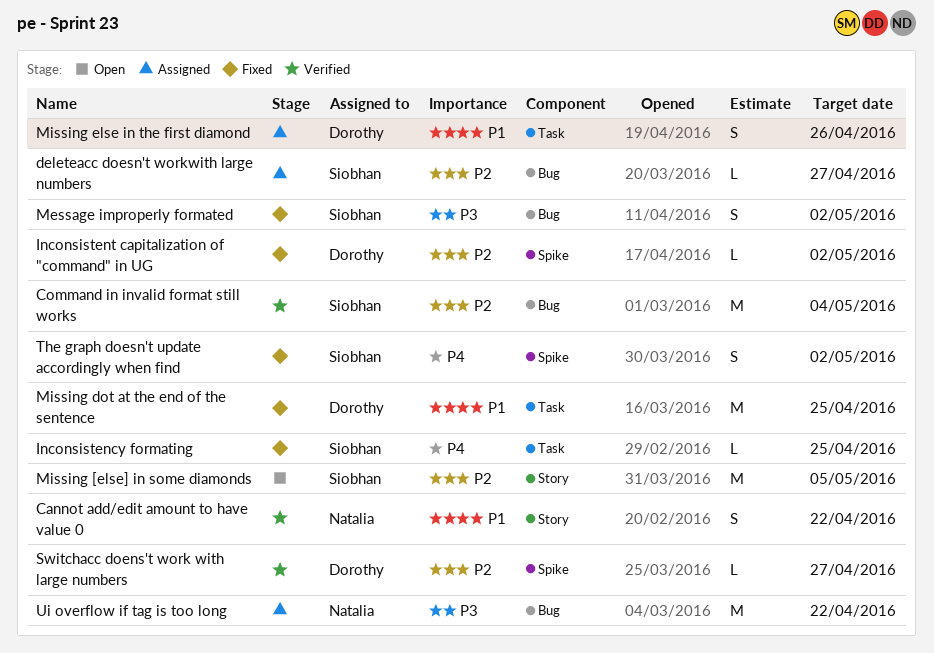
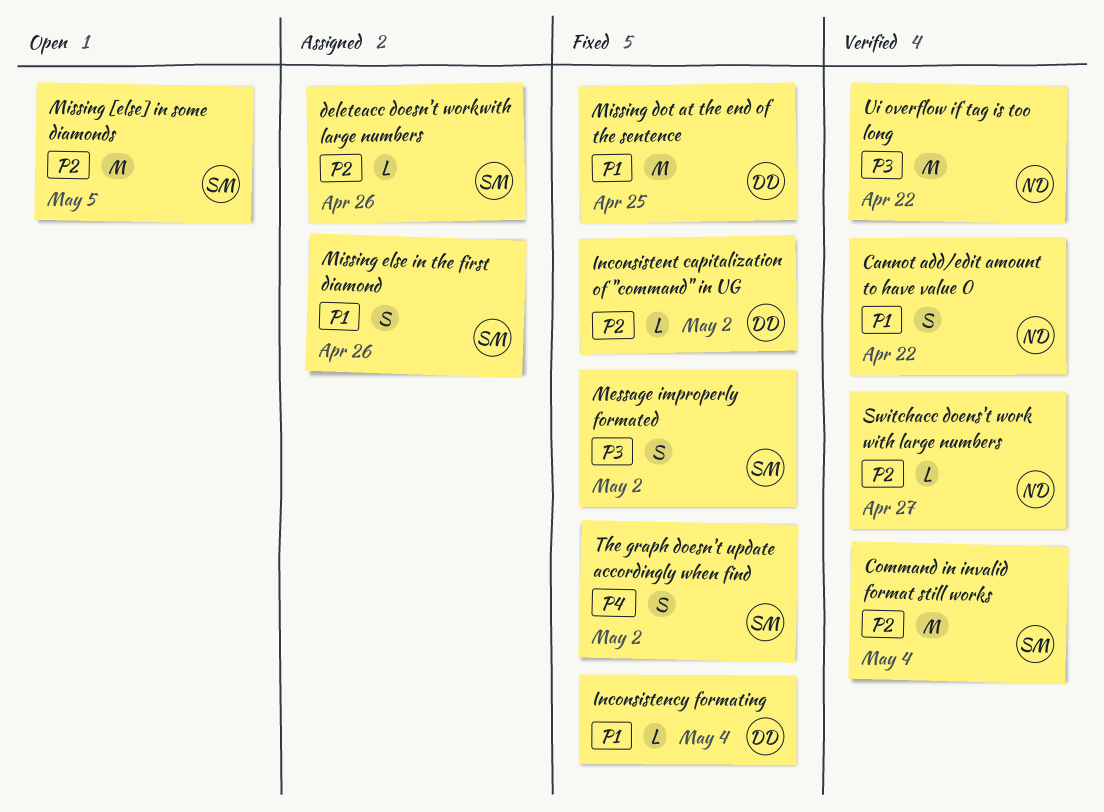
deleteacc doesn't workwith large numbers, due: Apr 27 -> Apr 26
Inconsistency formating, owner: Siobhan -> Dorothy
Inconsistency formating, priority: P4 -> P1
Inconsistency formating, due: Apr 25 -> May 4
Missing else in the first diamond, owner: Dorothy -> Siobhan
Switchacc doens't work with large numbers, owner: Dorothy -> Natalia
Ui overflow if tag is too long, status: Assigned -> Verified

